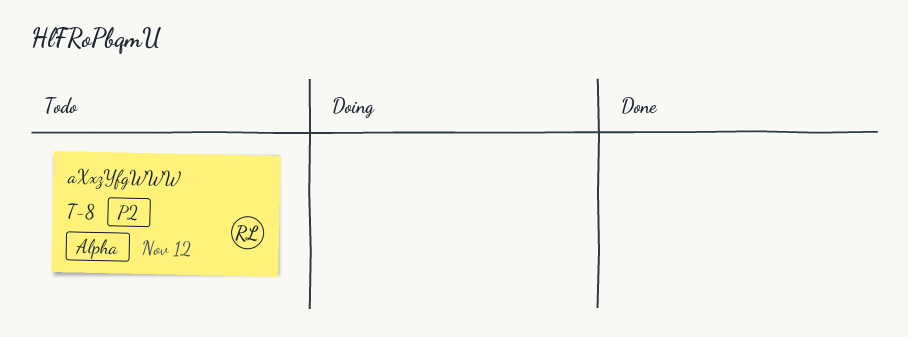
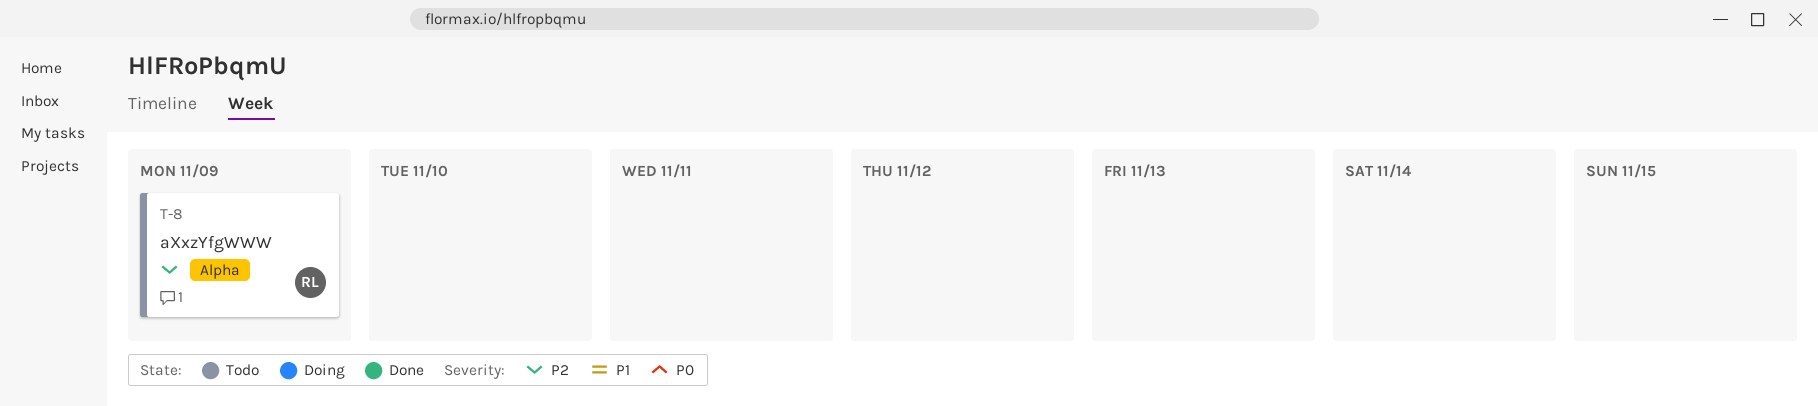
T-8, due: Nov 12 -> Nov 9

